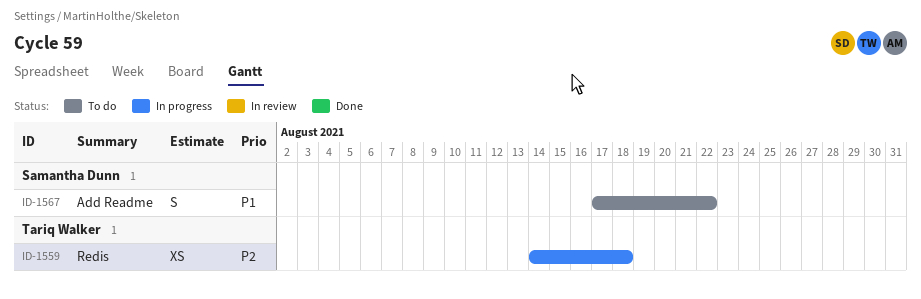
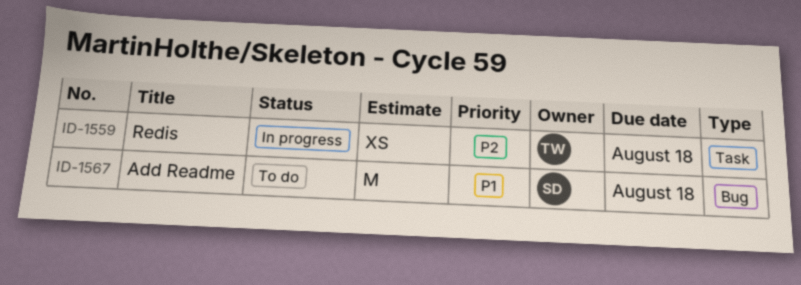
ID-1567, estimate: S -> M
ID-1567, due: Aug 22 -> Aug 18

